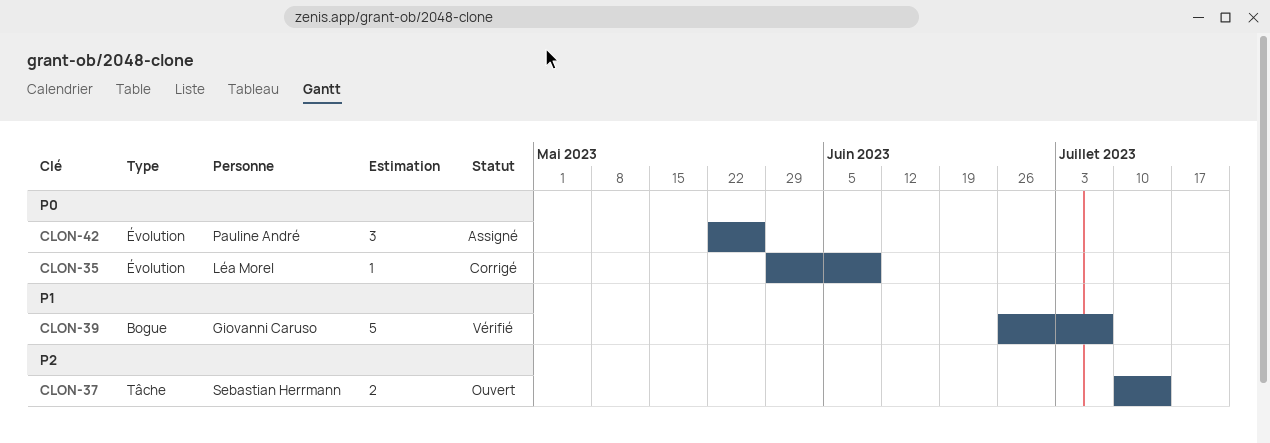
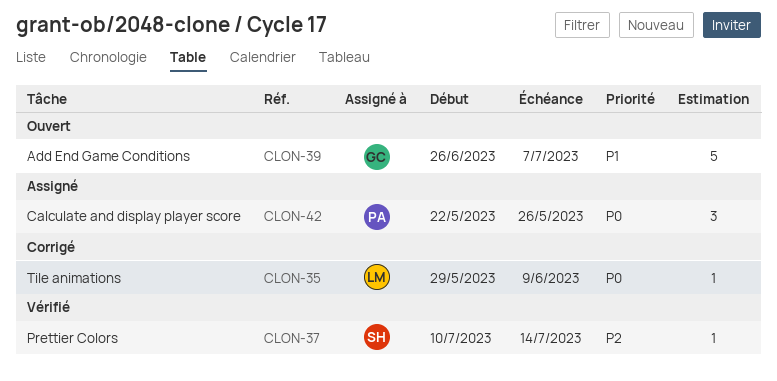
CLON-37, status: Ouvert -> Vérifié
CLON-37, estimate: 2 -> 1
CLON-39, status: Vérifié -> Ouvert

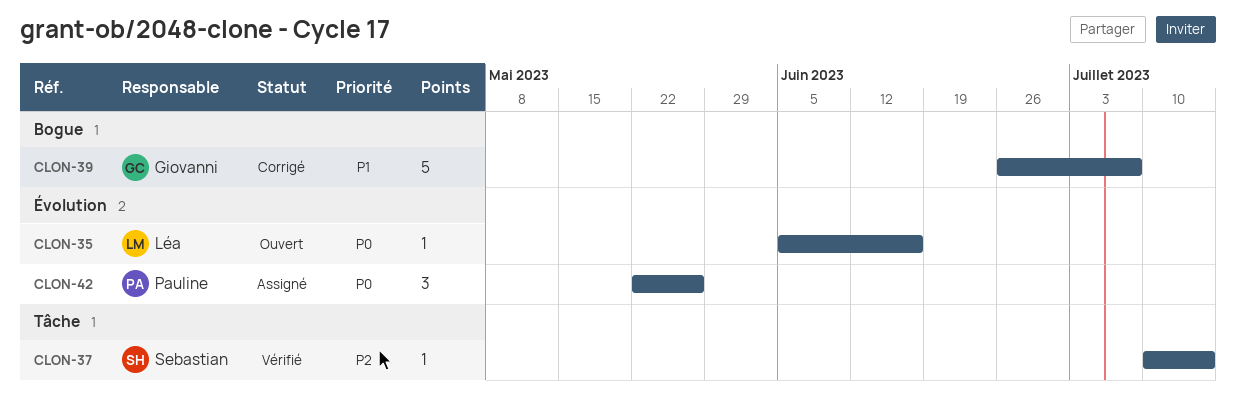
CLON-35, status: Corrigé -> Ouvert
CLON-35, start: May 29 -> Jun 5
CLON-35, due: Jun 9 -> Jun 16
CLON-39, status: Ouvert -> Corrigé

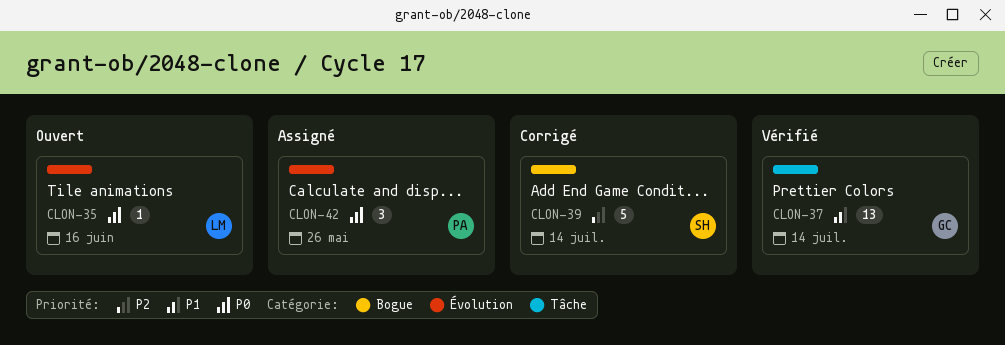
CLON-37, owner: Sebastian -> Giovanni
CLON-37, priority: P2 -> P1
CLON-37, estimate: 1 -> 13
CLON-39, owner: Giovanni -> Sebastian
CLON-39, priority: P1 -> P2
CLON-39, due: Jul 7 -> Jul 14

